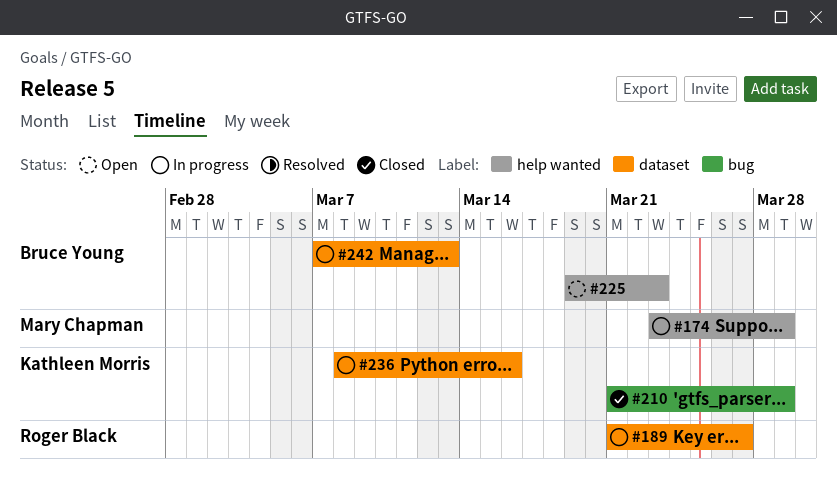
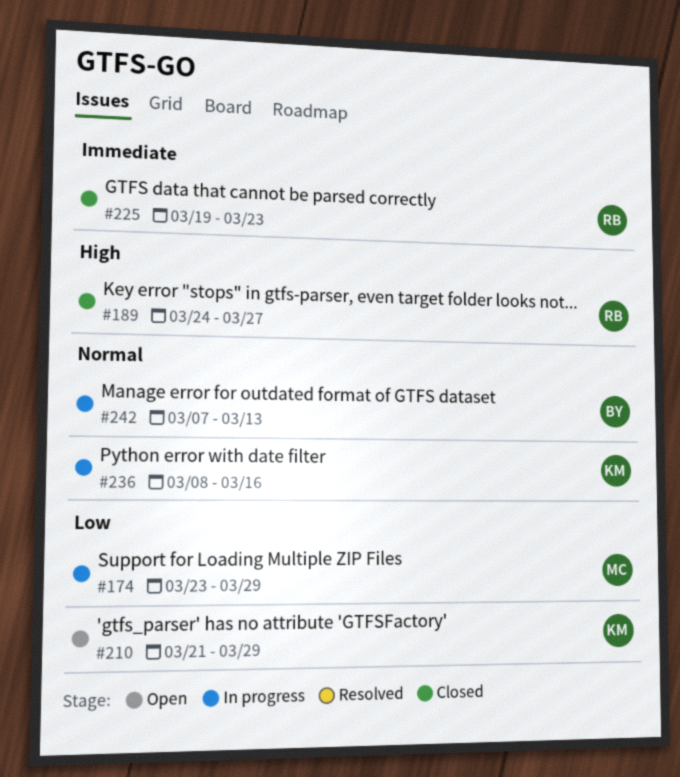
#189, status: In progress -> Closed
#189, start: Mar 21 -> Mar 24
#210, status: Closed -> Open
#225, status: Open -> Closed
#225, owner: Bruce Young -> Roger Black

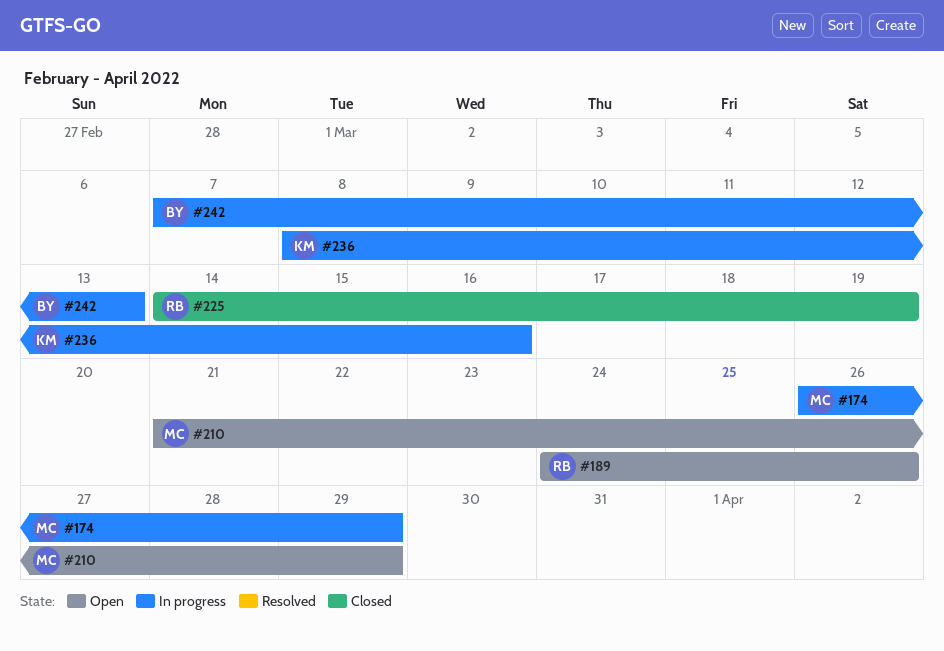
#174, start: Mar 23 -> Mar 26
#189, status: Closed -> Open
#189, due: Mar 27 -> Mar 26
#210, owner: KM -> MC
#225, start: Mar 19 -> Mar 14
#225, due: Mar 23 -> Mar 19

